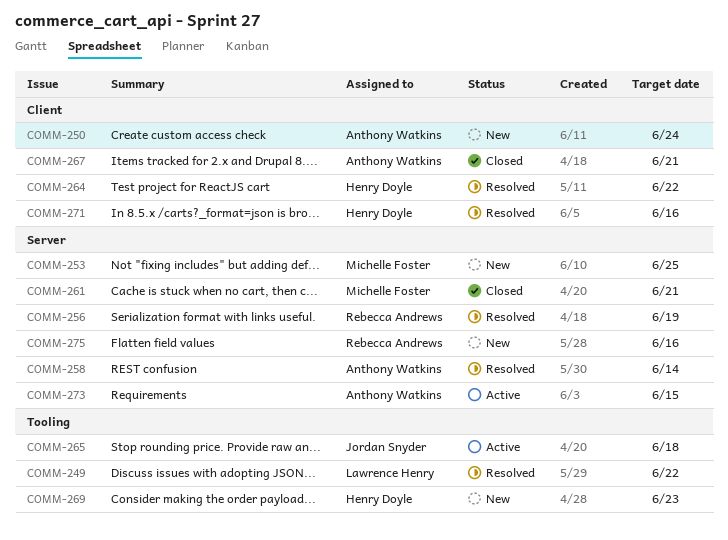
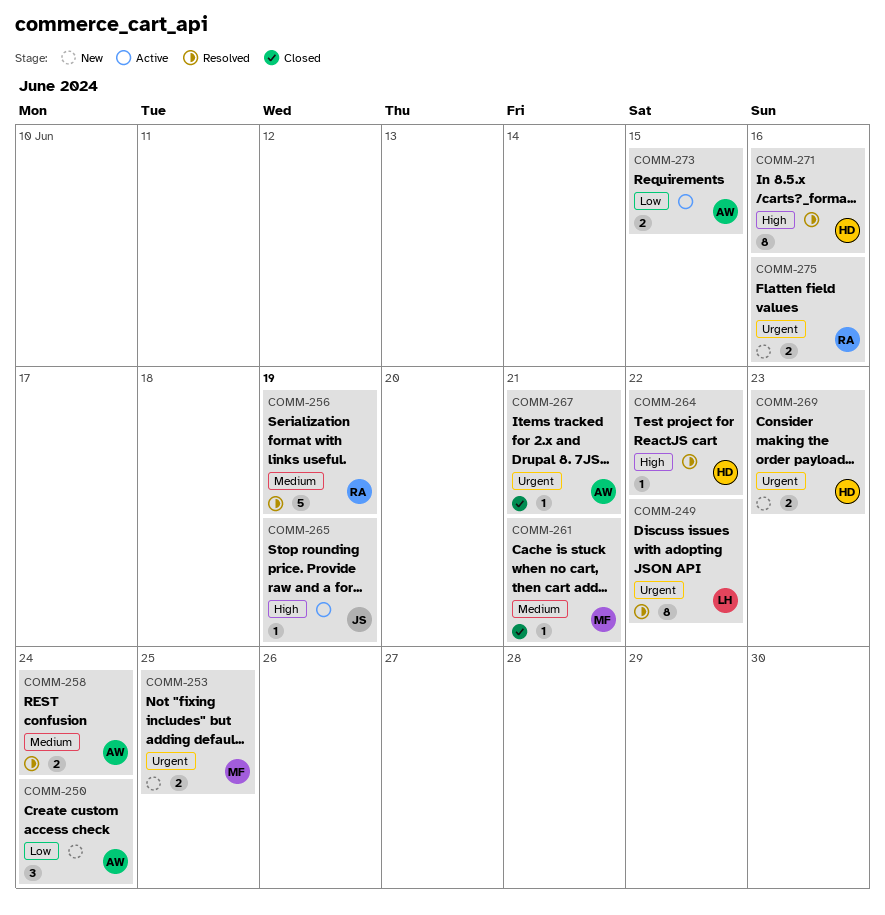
COMM-258, due: Jun 14 -> Jun 24
COMM-265, due: Jun 18 -> Jun 19

